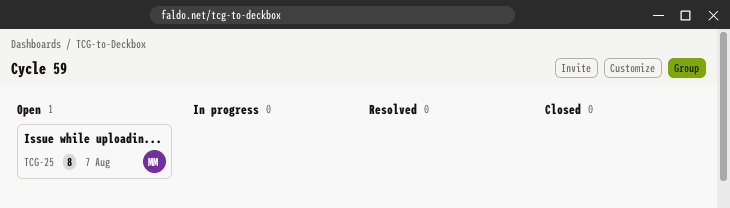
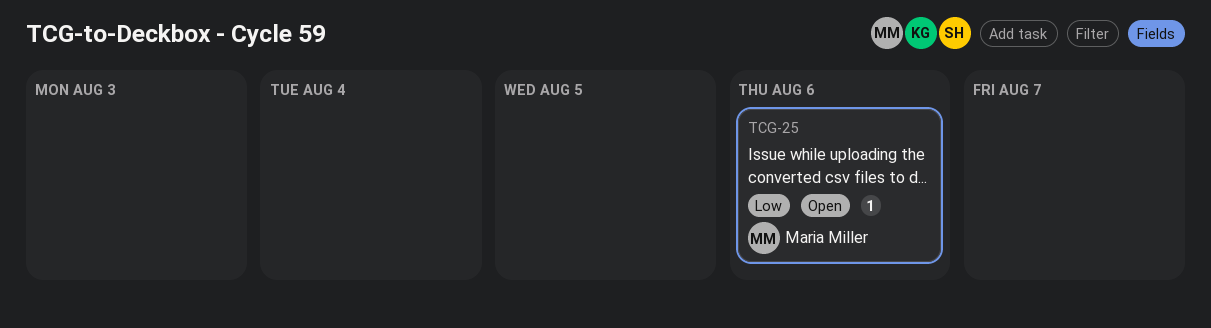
TCG-25, estimate: 8 -> 1
TCG-25, due: Aug 7 -> Aug 6

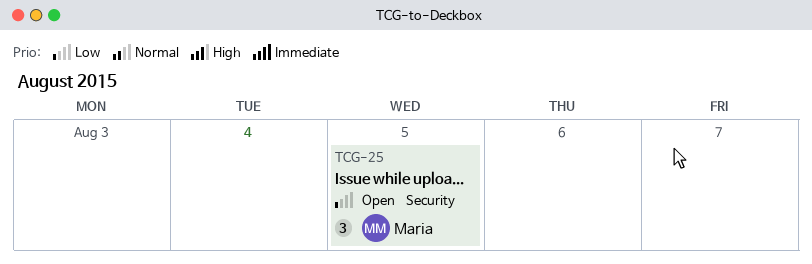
TCG-25, estimate: 1 -> 3
TCG-25, due: Aug 6 -> Aug 5

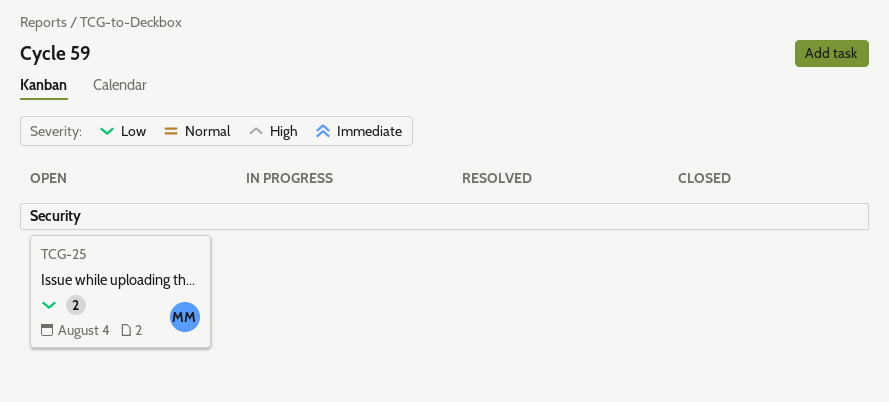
TCG-25, estimate: 3 -> 2
TCG-25, due: Aug 5 -> Aug 4

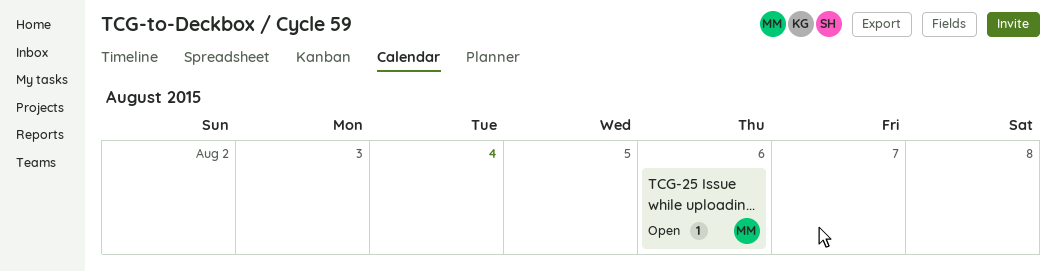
TCG-25, estimate: 2 -> 1
TCG-25, due: Aug 4 -> Aug 6

